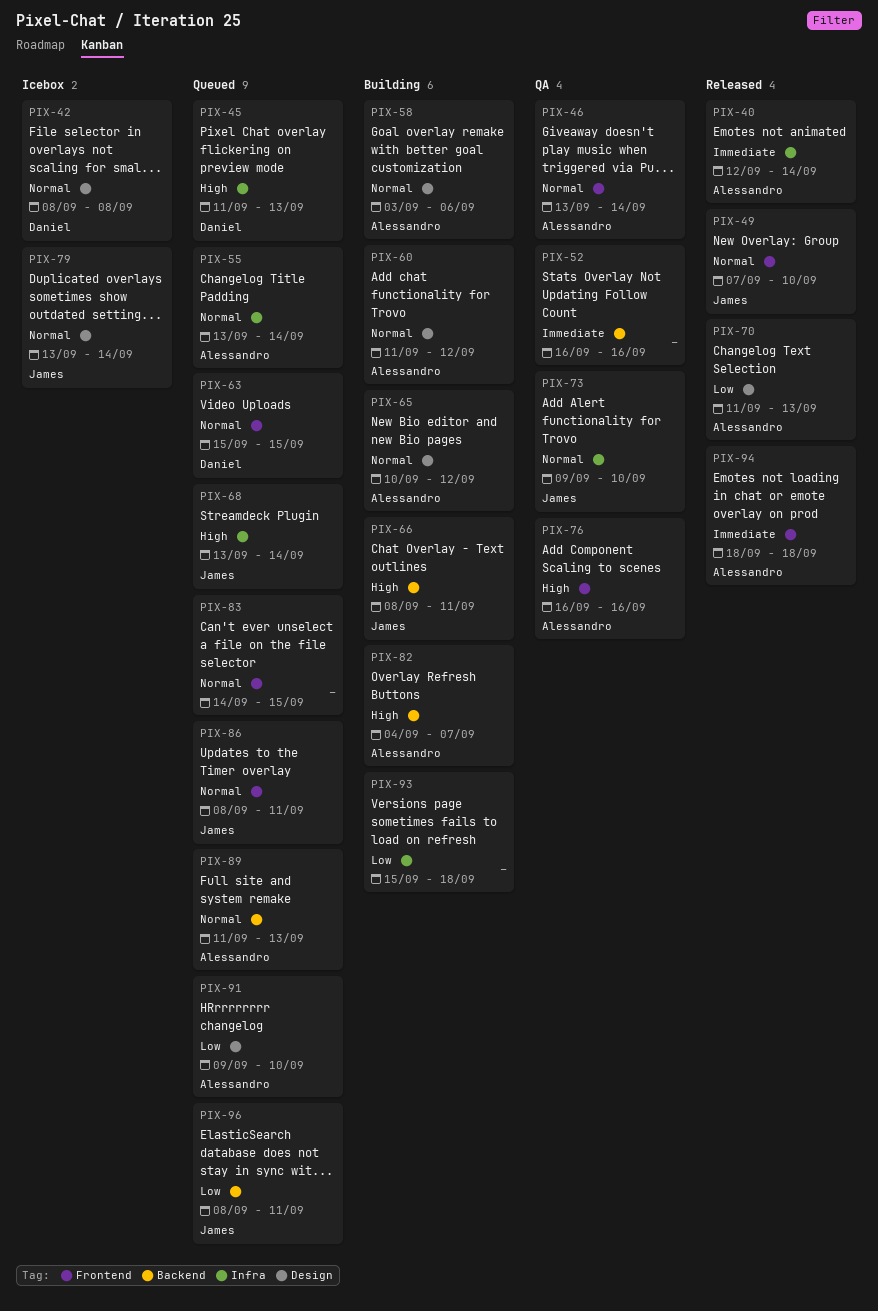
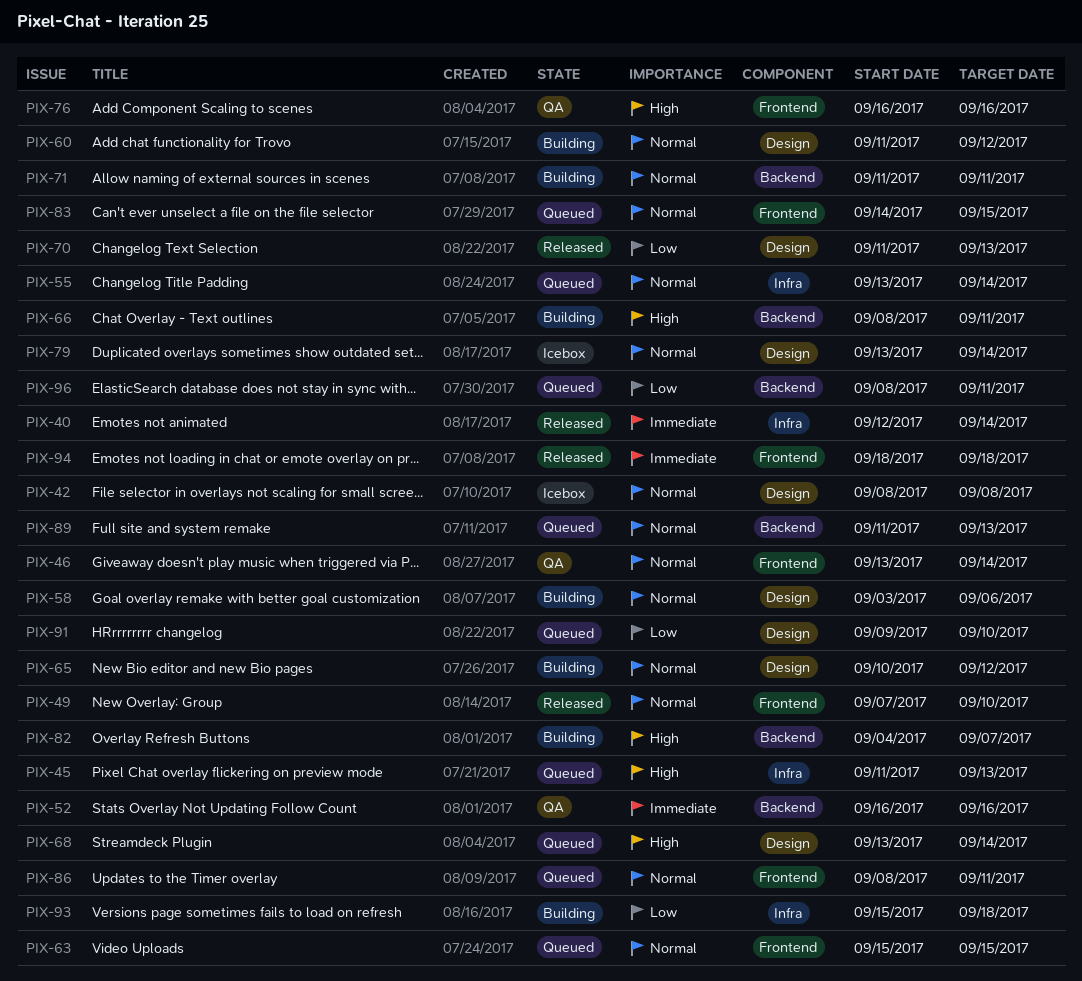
PIX-68, label: Infra -> Design
PIX-71: none -> present
PIX-73: present -> none

